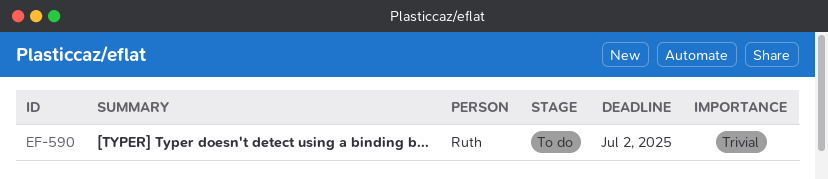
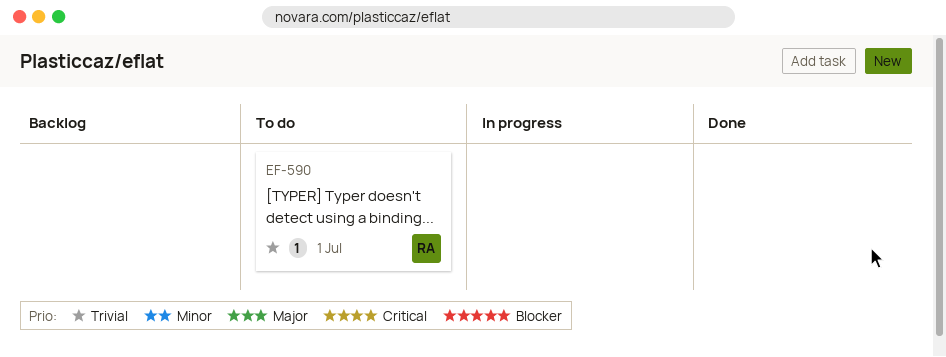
EF-590, due: Jul 2 -> Jul 1

